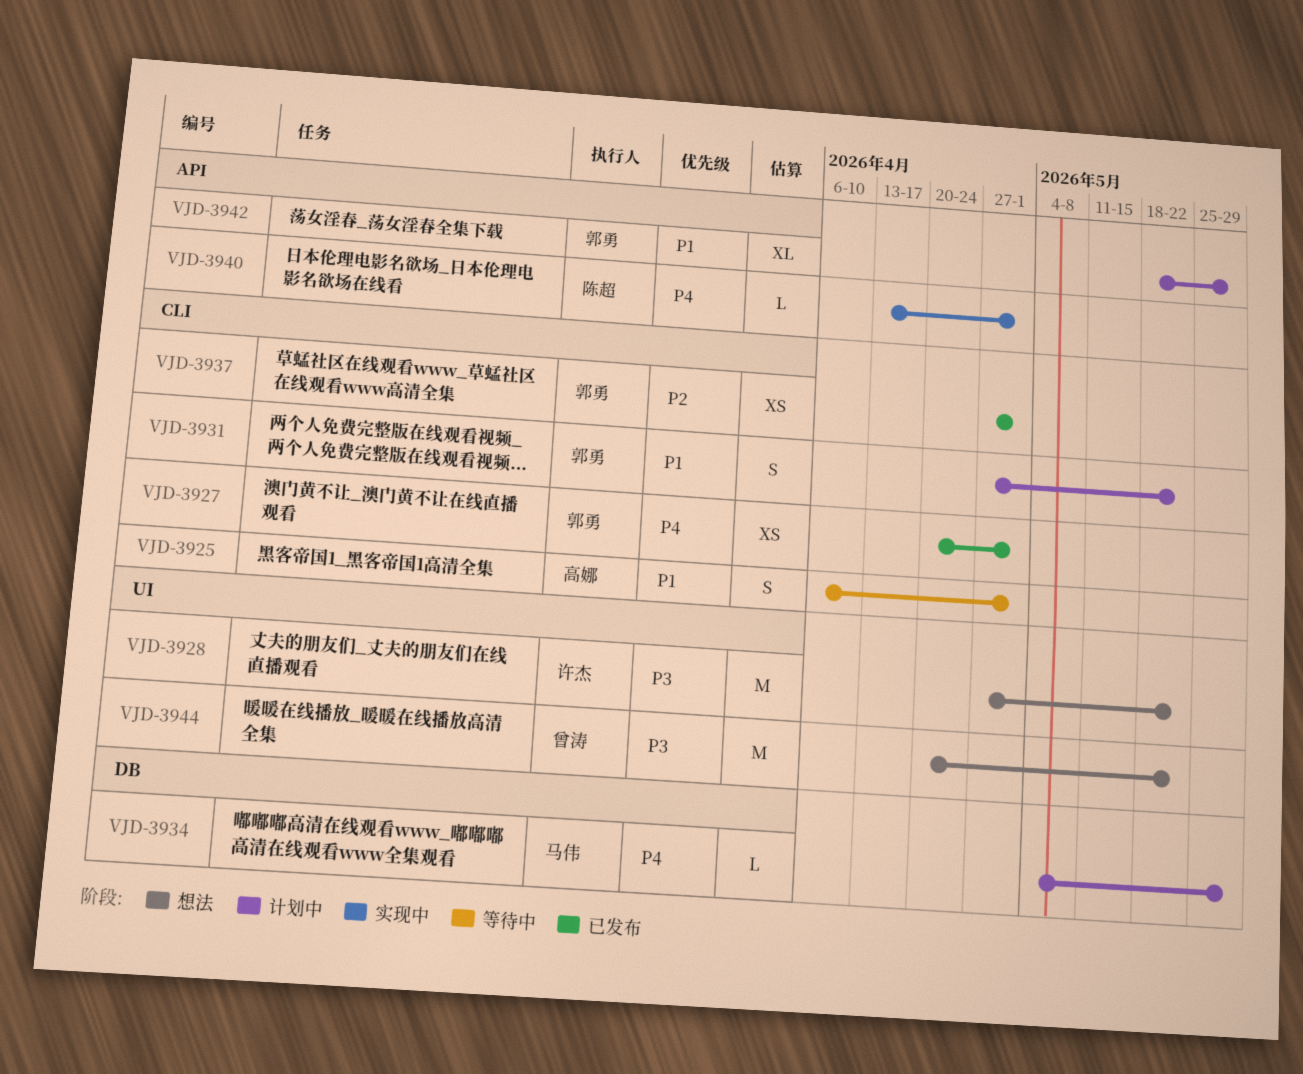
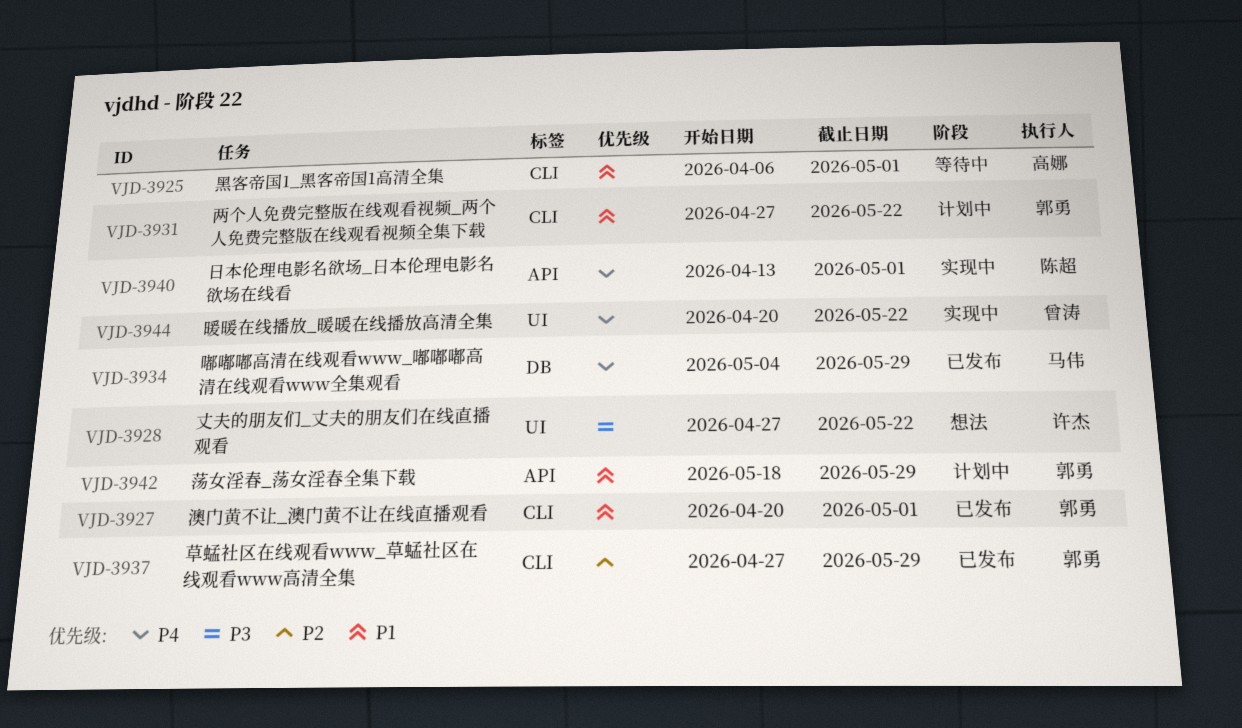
VJD-3927, priority: P4 -> P1
VJD-3934, status: 计划中 -> 已发布
VJD-3937, due: May 1 -> May 29
VJD-3944, status: 想法 -> 实现中
VJD-3944, priority: P3 -> P4

